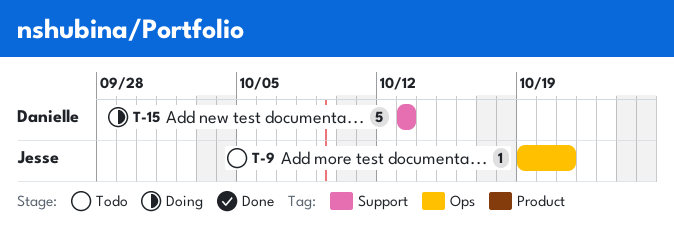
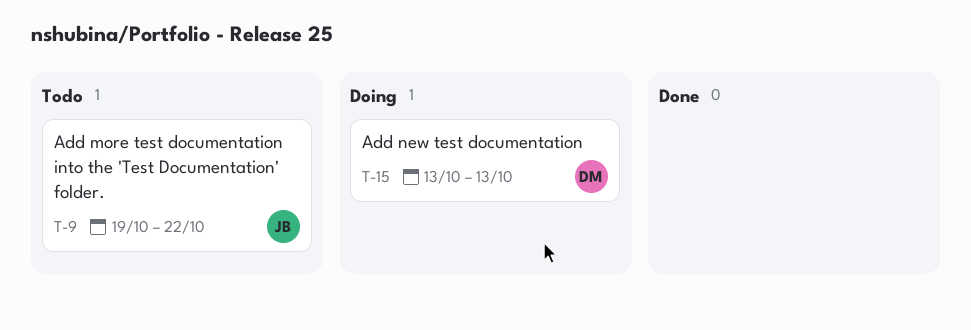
T-9, due: Oct 21 -> Oct 22

